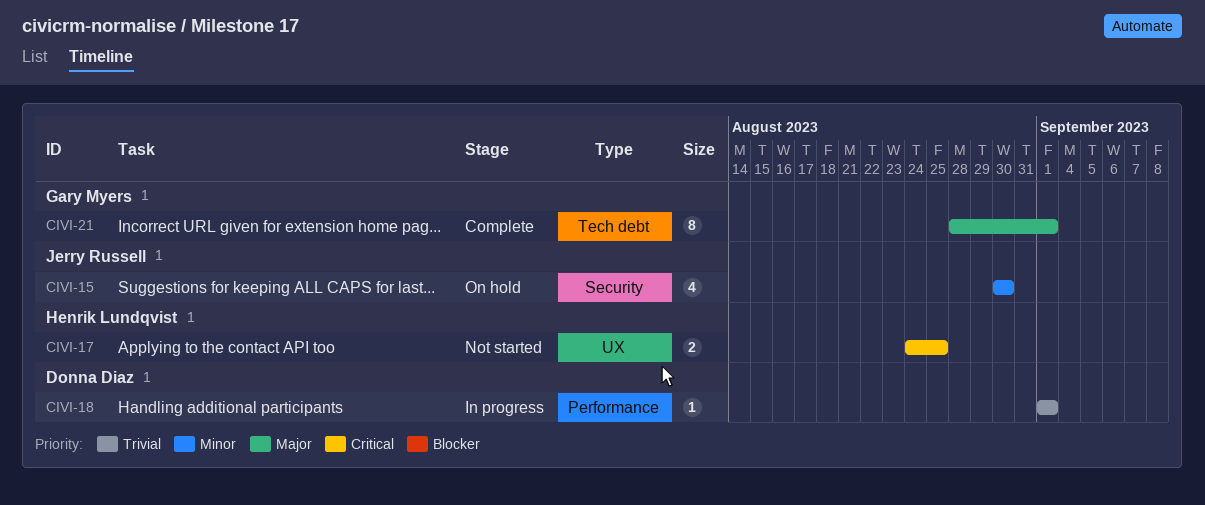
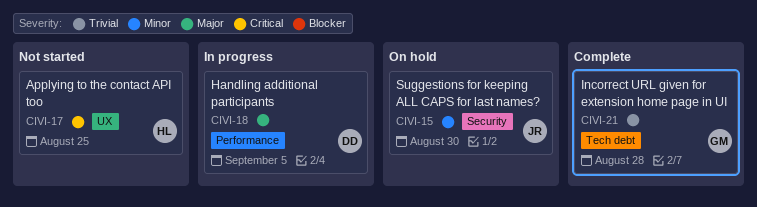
CIVI-18, priority: Trivial -> Major
CIVI-18, due: Sep 1 -> Sep 5
CIVI-21, priority: Major -> Trivial
CIVI-21, due: Sep 1 -> Aug 28

